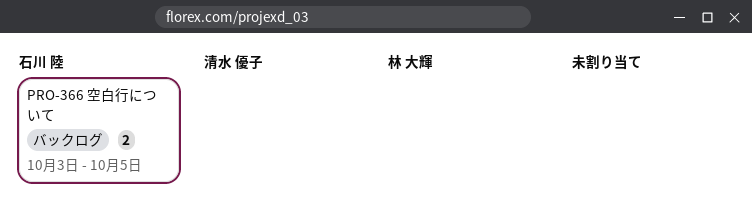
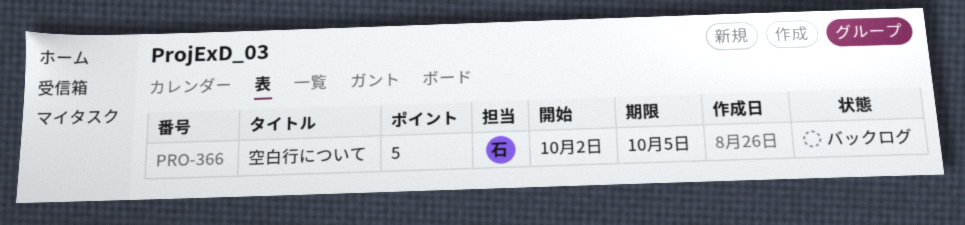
PRO-366, estimate: 2 -> 5
PRO-366, start: Oct 3 -> Oct 2

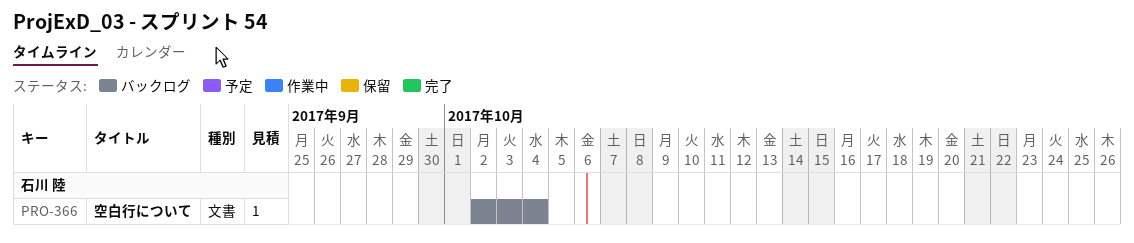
PRO-366, estimate: 5 -> 1
PRO-366, due: Oct 5 -> Oct 4

